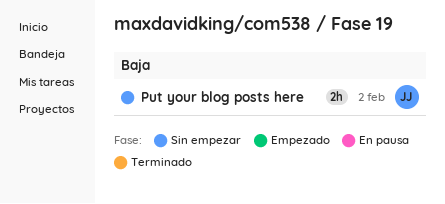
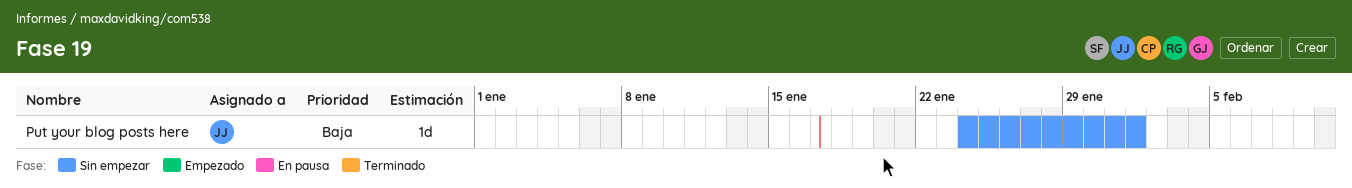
Put your blog posts here, estimate: 2h -> 1d
Put your blog posts here, due: Feb 2 -> Feb 1

